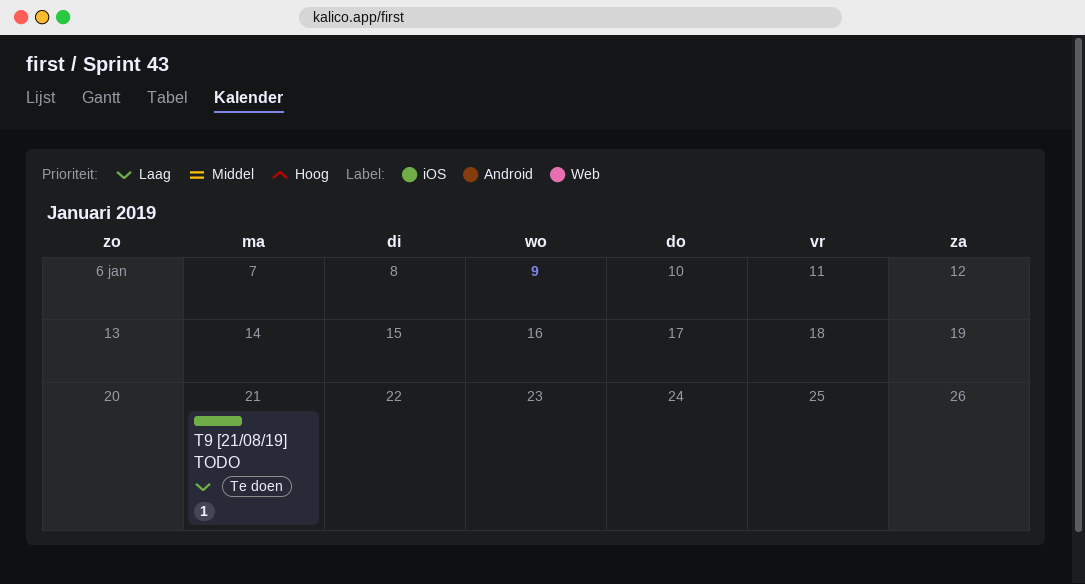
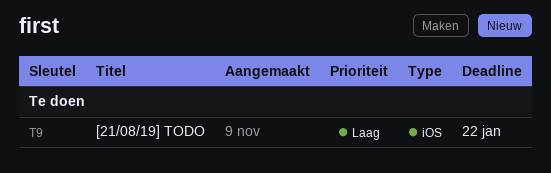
T9, due: Jan 21 -> Jan 22

